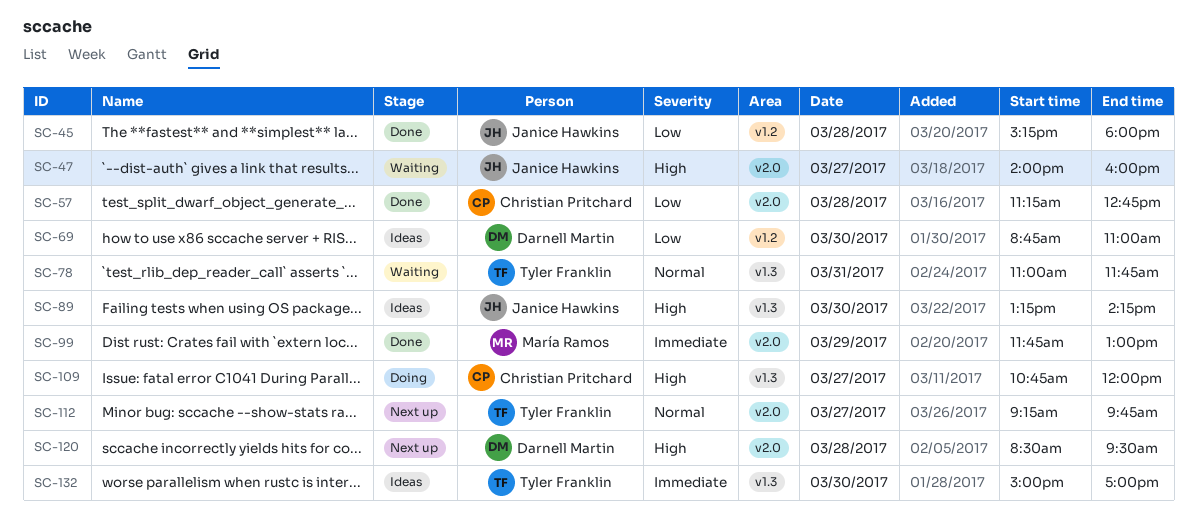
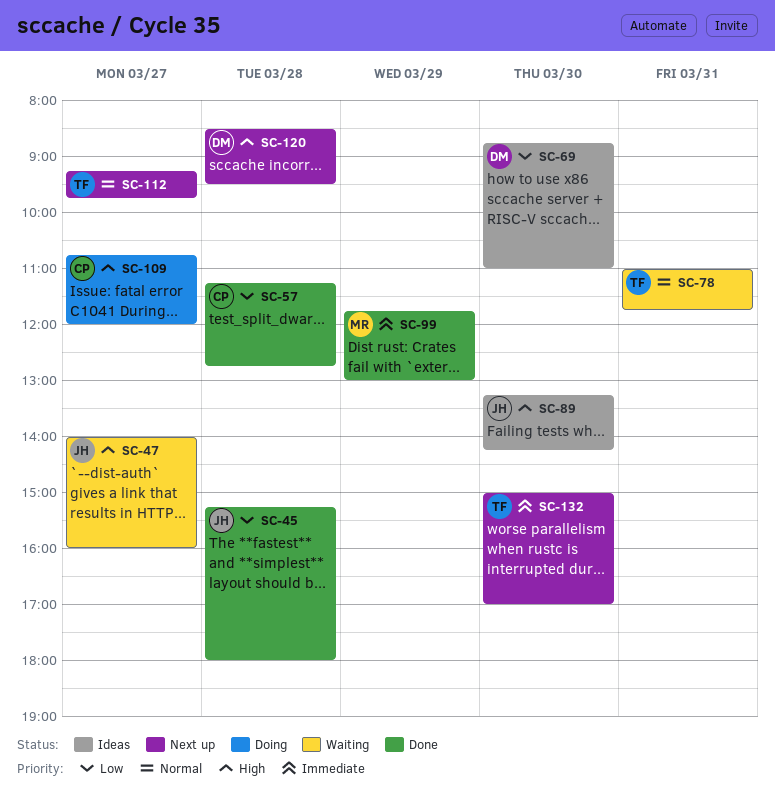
SC-132, status: Ideas -> Next up

